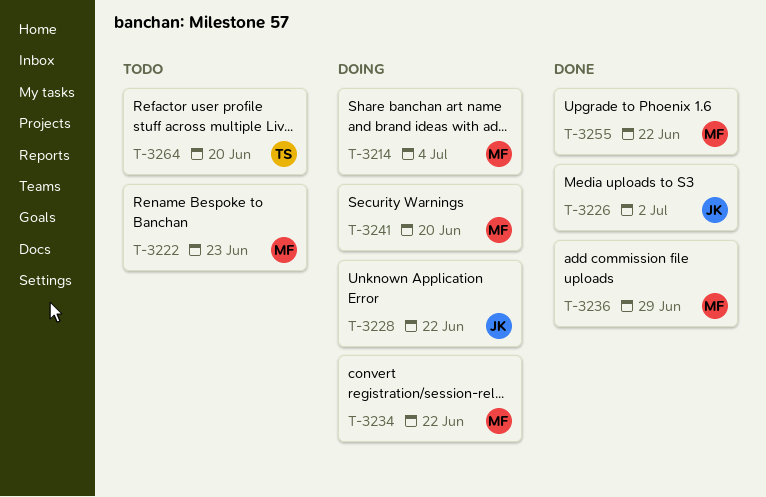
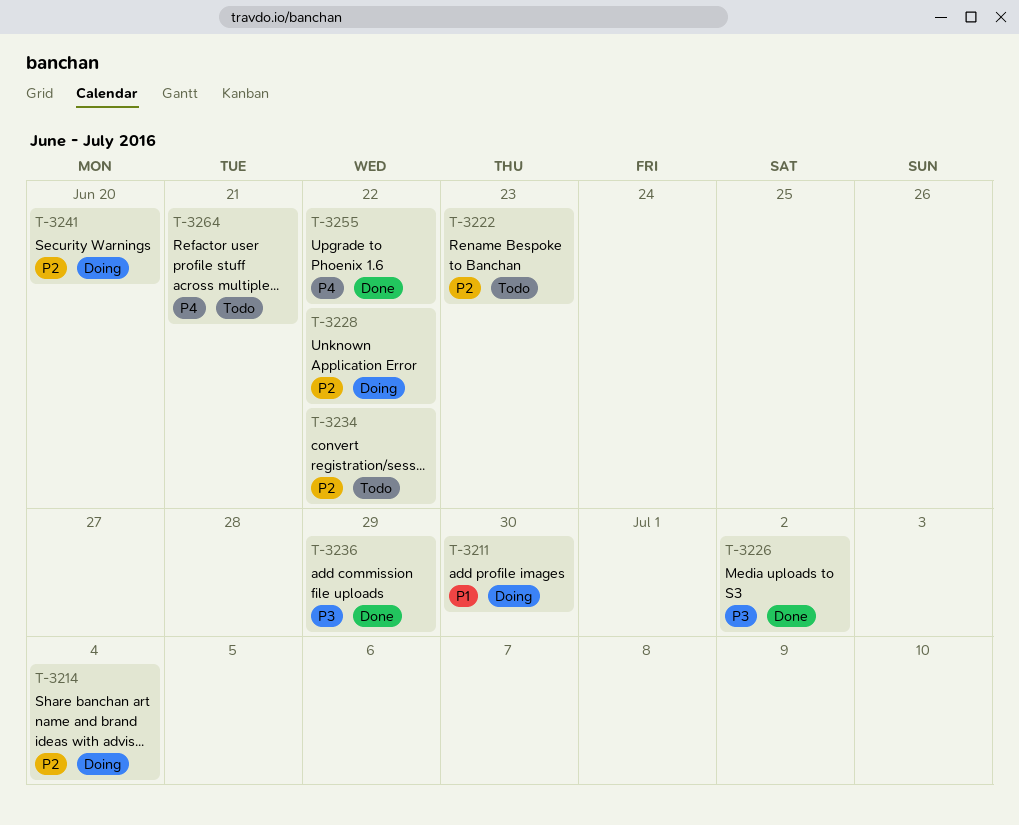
T-3211: none -> present
T-3234, status: Doing -> Todo
T-3264, due: Jun 20 -> Jun 21

